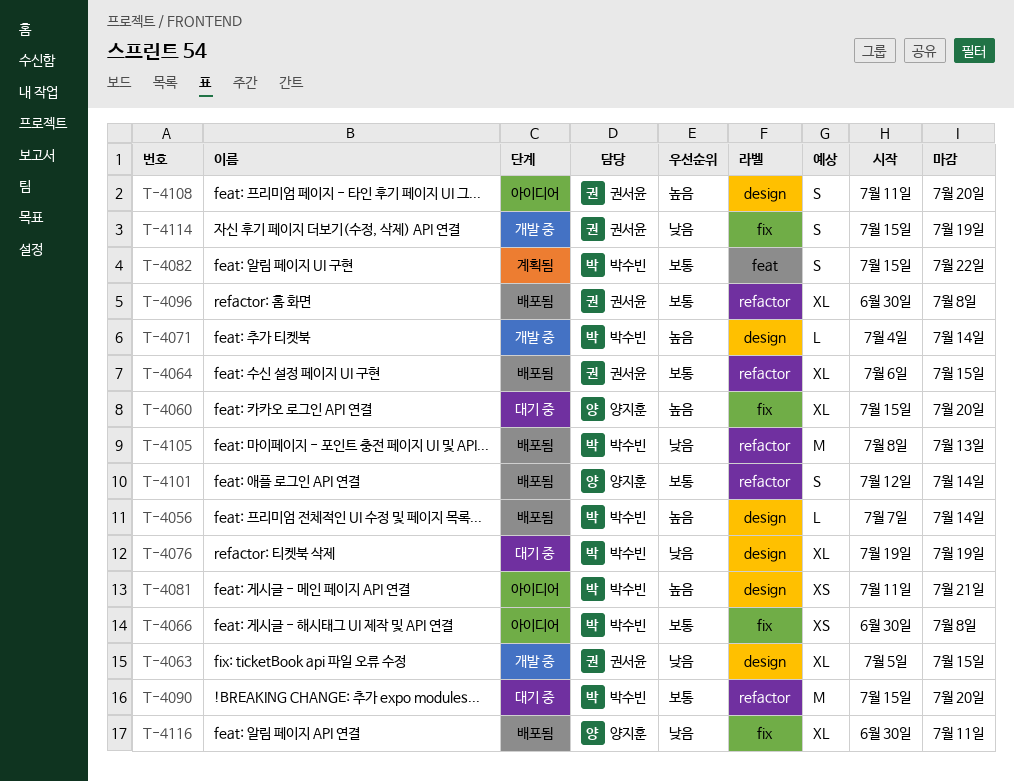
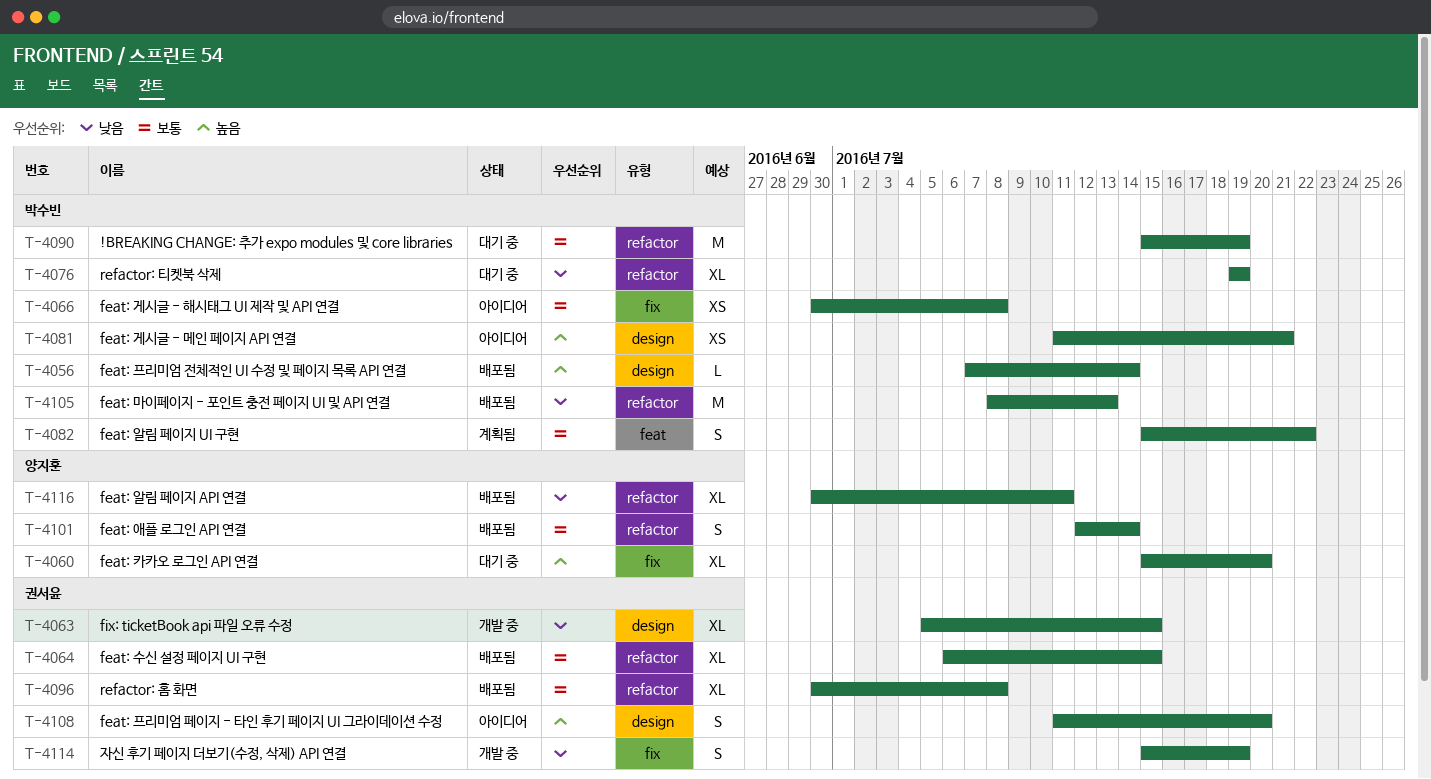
T-4071: present -> none
T-4076, label: design -> refactor
T-4090, due: Jul 20 -> Jul 19
T-4116, label: fix -> refactor

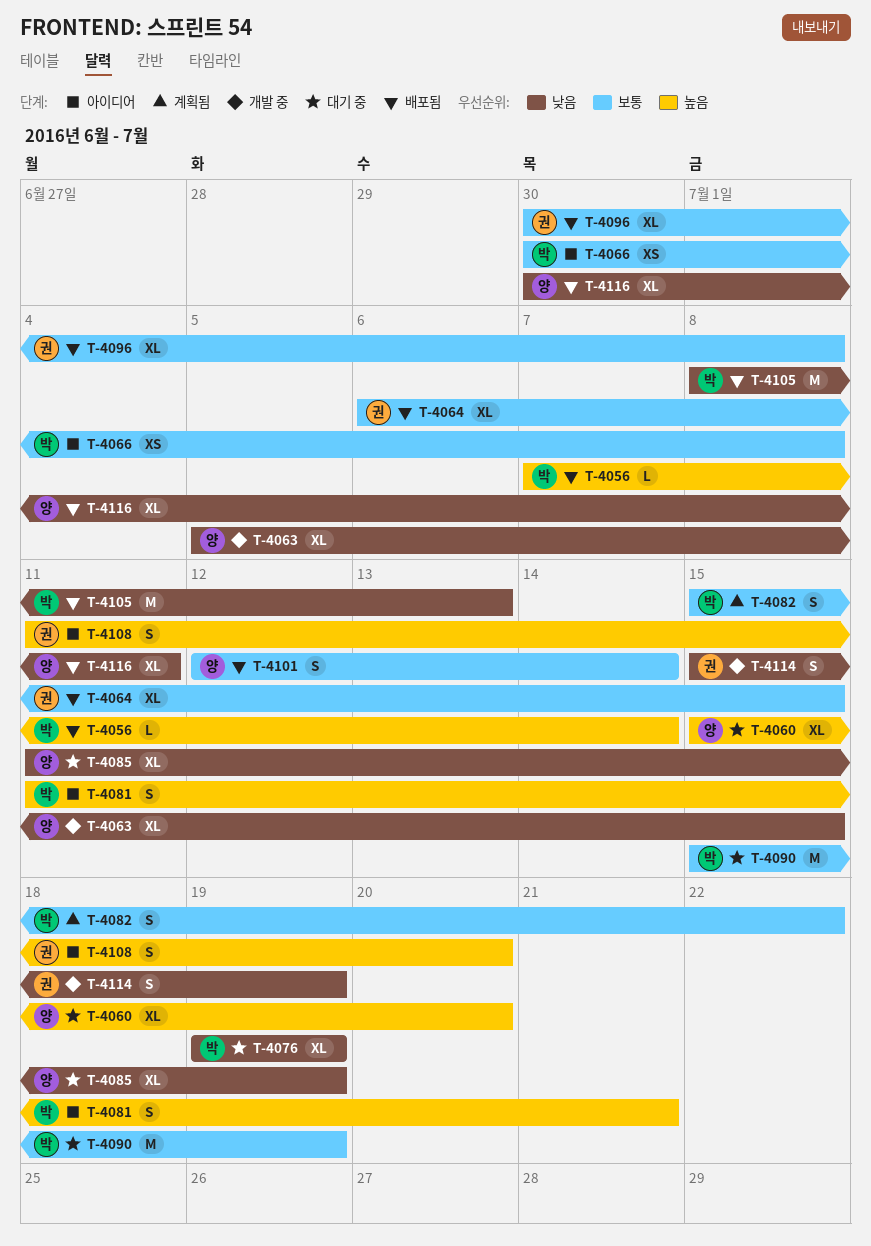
T-4063, owner: 권서윤 -> 양지훈
T-4081, estimate: XS -> S
T-4085: none -> present

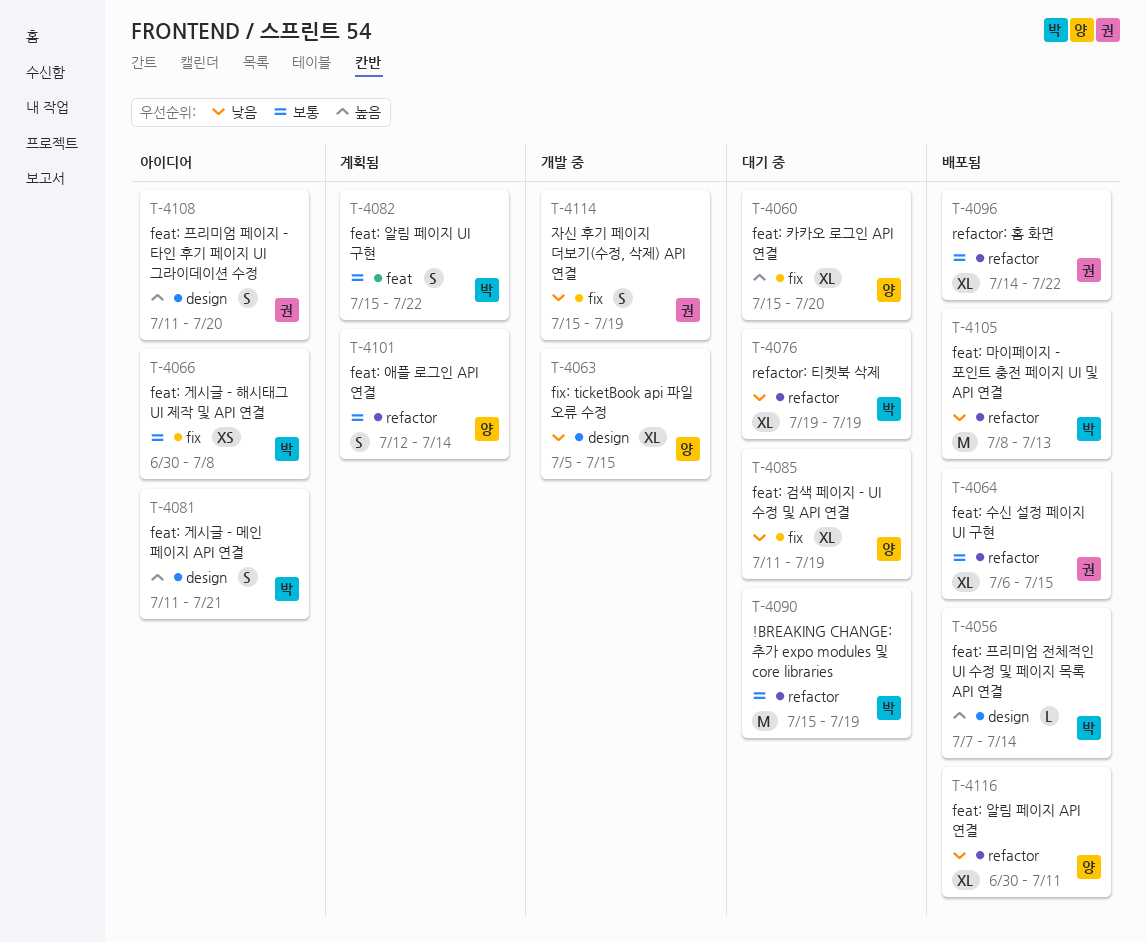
T-4096, start: Jun 30 -> Jul 14
T-4096, due: Jul 8 -> Jul 22
T-4101, status: 배포됨 -> 계획됨

